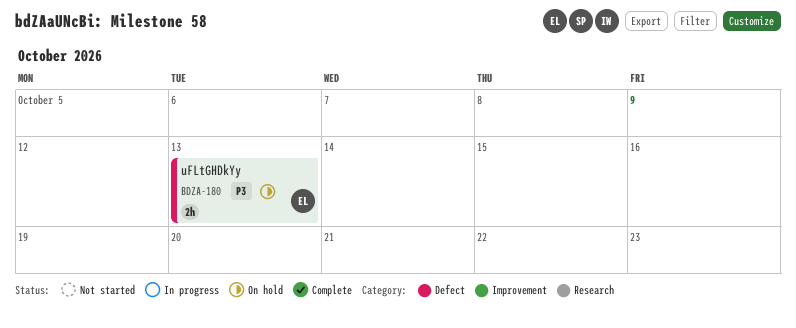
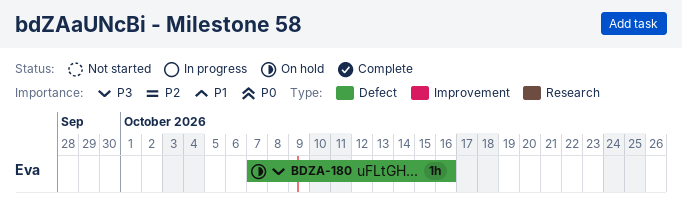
BDZA-180, estimate: 2h -> 1h
BDZA-180, due: Oct 13 -> Oct 16

